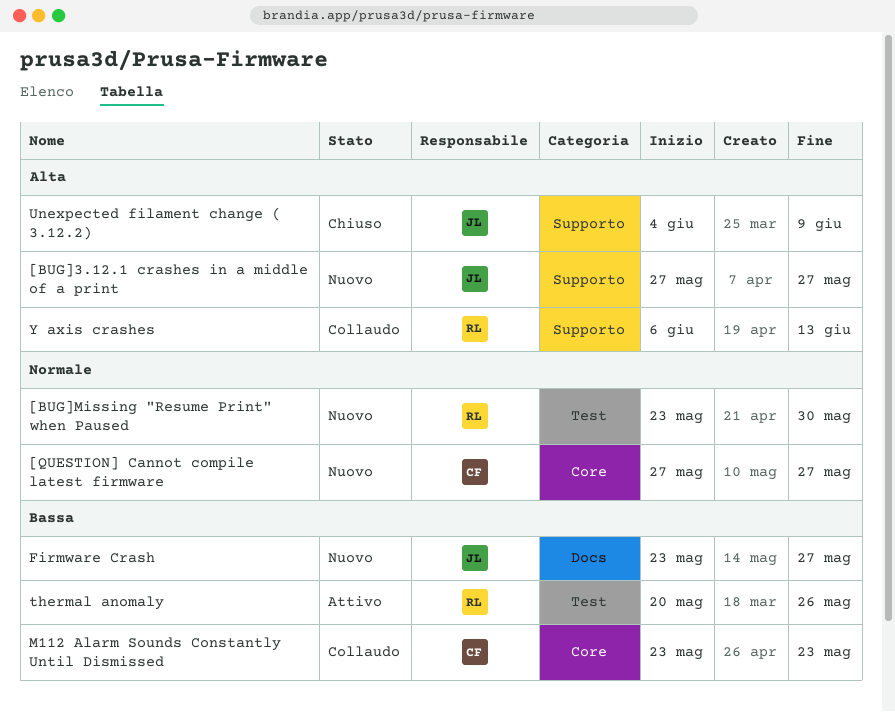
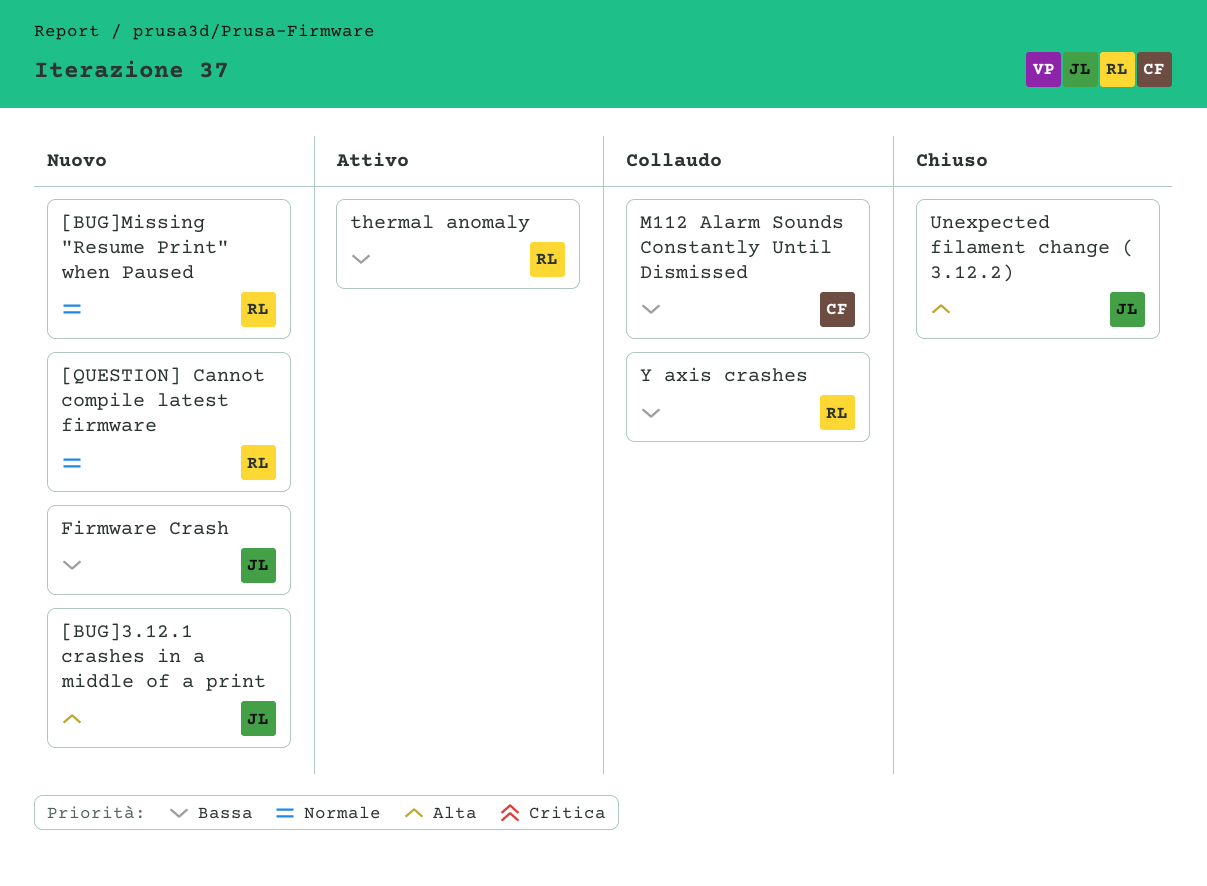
[QUESTION] Cannot compile latest firmware, owner: CF -> RL
Y axis crashes, priority: Alta -> Bassa

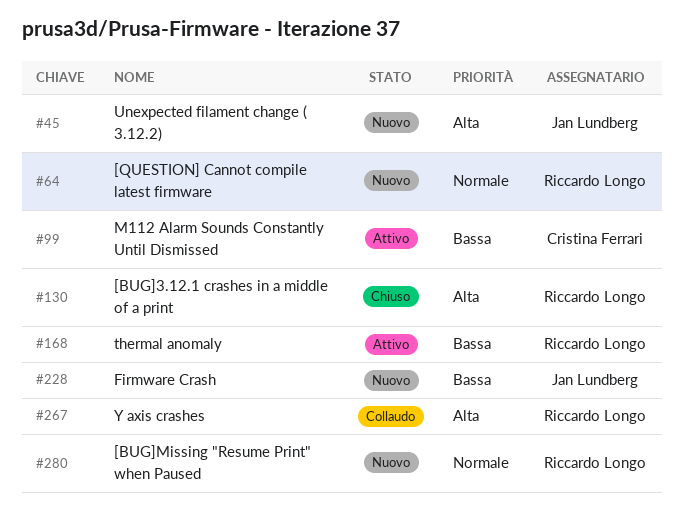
[BUG]3.12.1 crashes in a middle of a print, status: Nuovo -> Chiuso
[BUG]3.12.1 crashes in a middle of a print, owner: Jan Lundberg -> Riccardo Longo
M112 Alarm Sounds Constantly Until Dismissed, status: Collaudo -> Attivo
Unexpected filament change ( 3.12.2), status: Chiuso -> Nuovo
Y axis crashes, priority: Bassa -> Alta

